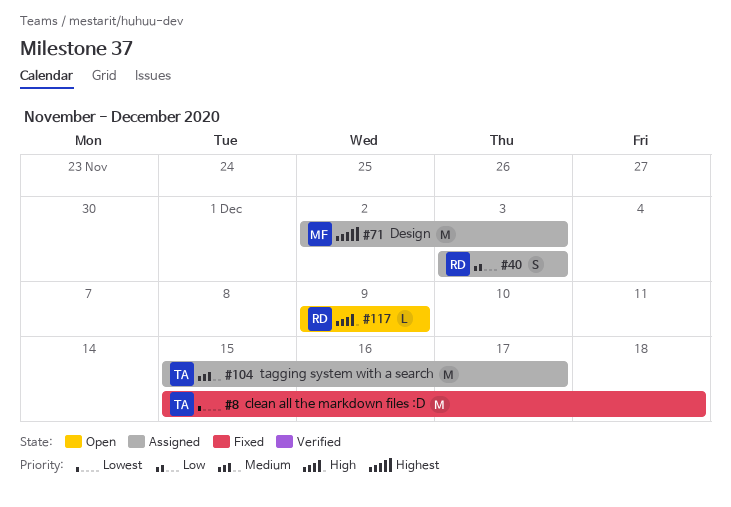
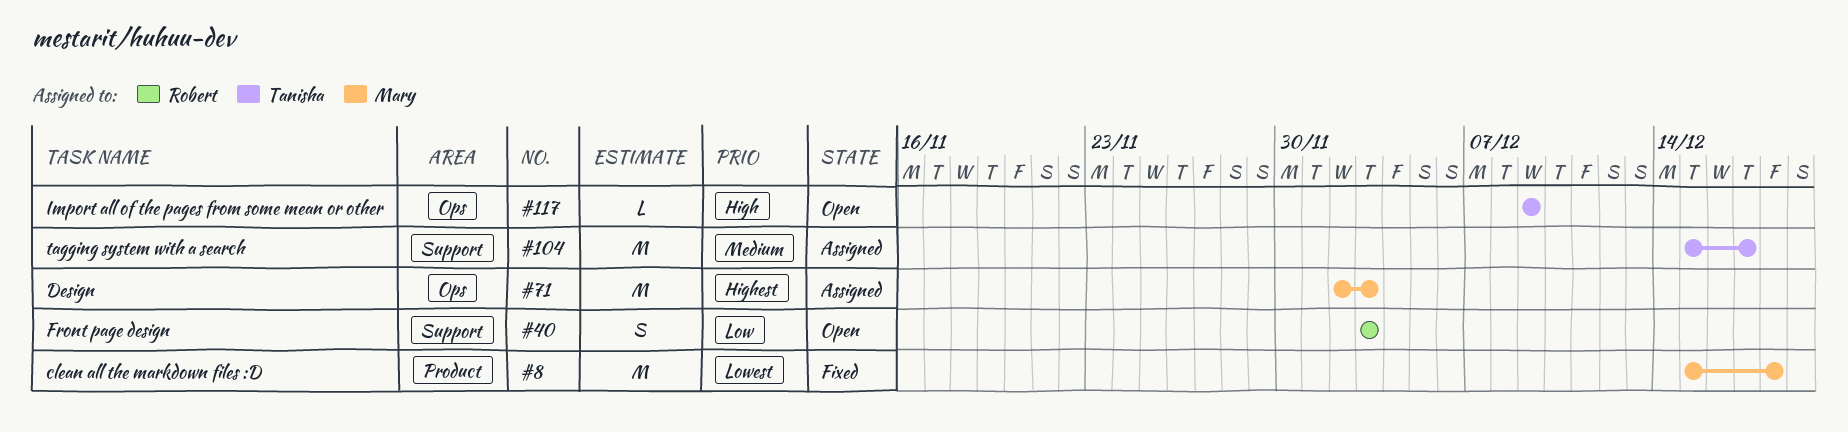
#8, owner: Tanisha -> Mary
#40, status: Assigned -> Open
#117, owner: Robert -> Tanisha

